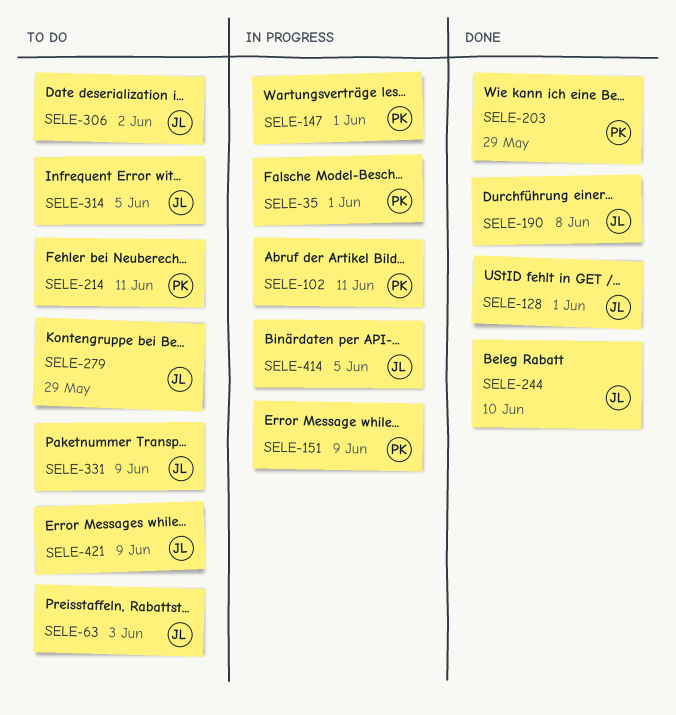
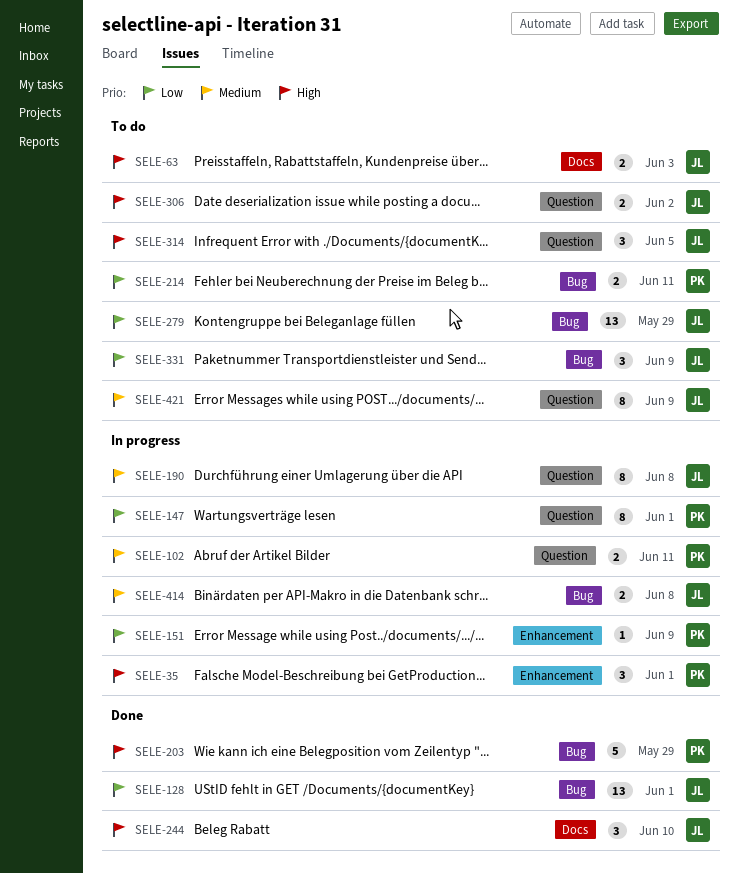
SELE-190, status: Done -> In progress
SELE-414, due: Jun 5 -> Jun 8

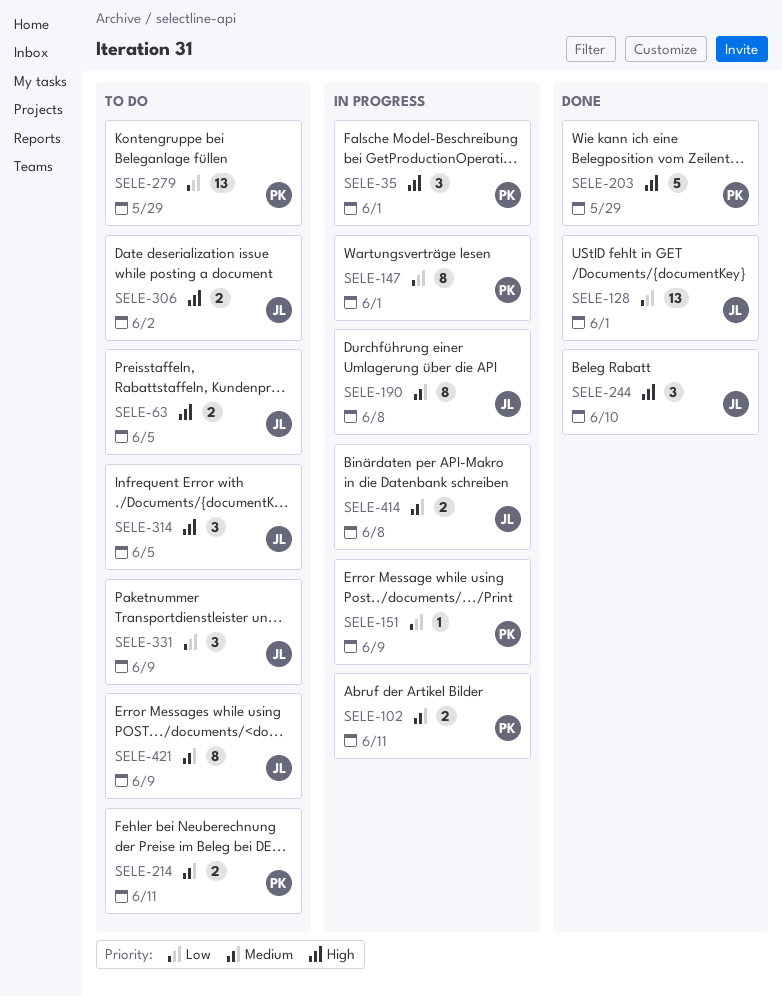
SELE-63, due: Jun 3 -> Jun 5
SELE-214, priority: Low -> Medium
SELE-279, owner: JL -> PK

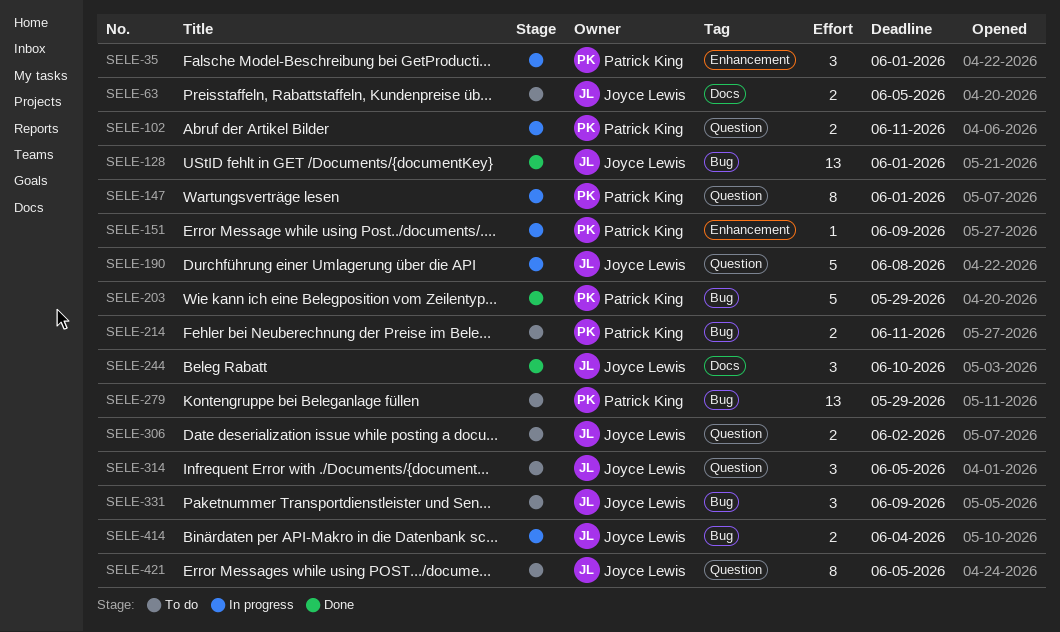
SELE-190, estimate: 8 -> 5
SELE-414, due: Jun 8 -> Jun 4
SELE-421, due: Jun 9 -> Jun 5

